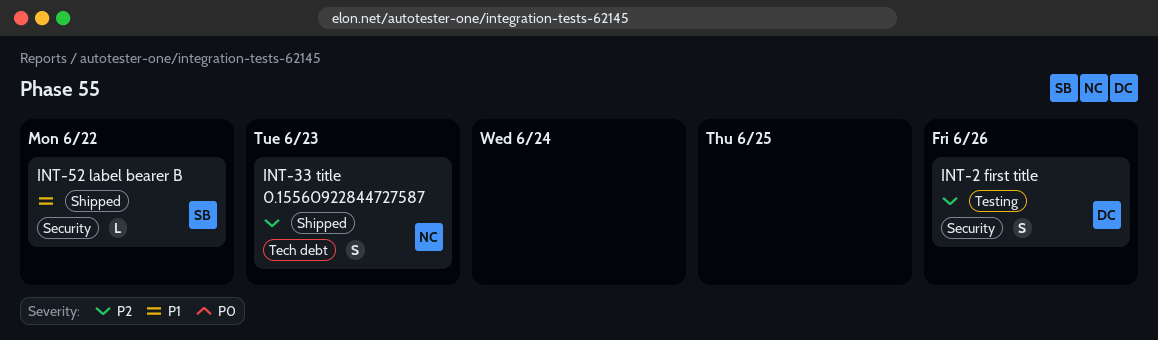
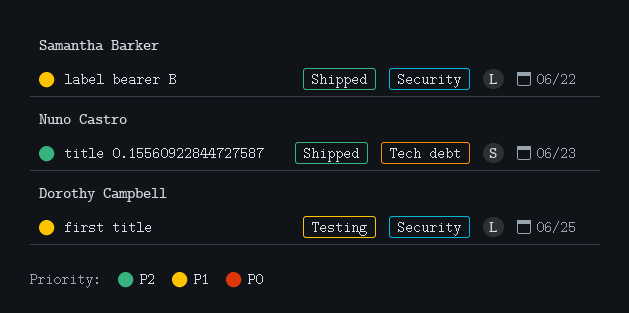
first title, priority: P2 -> P1
first title, estimate: S -> L
first title, due: Jun 26 -> Jun 25

